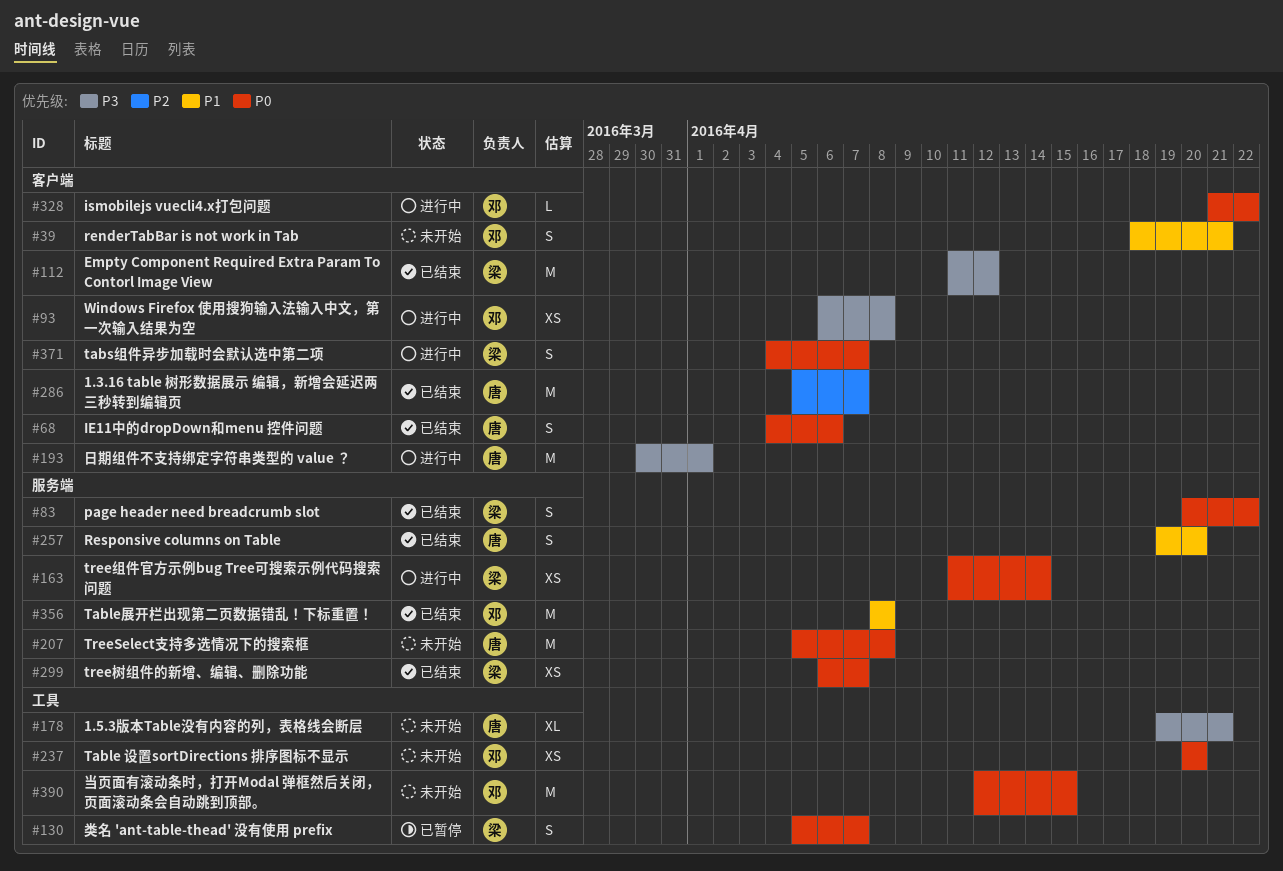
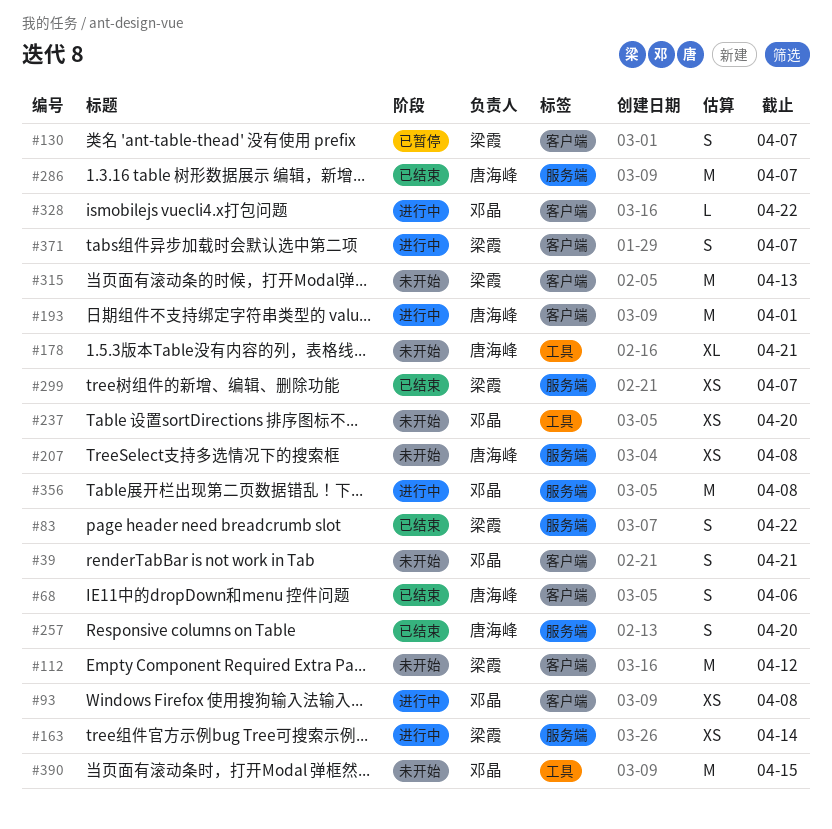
#112, status: 已结束 -> 未开始
#130, label: 工具 -> 客户端
#207, estimate: M -> XS
#286, label: 客户端 -> 服务端
#315: none -> present
#356, status: 已结束 -> 进行中

